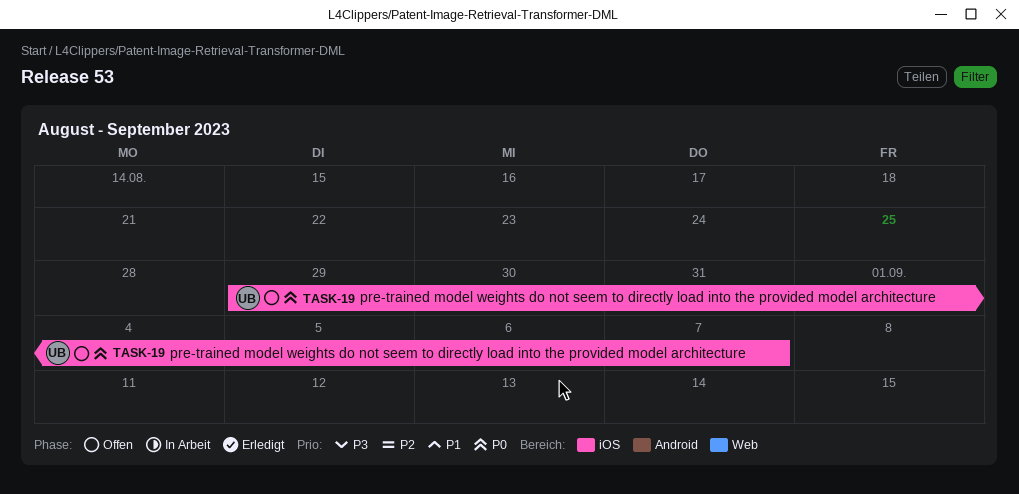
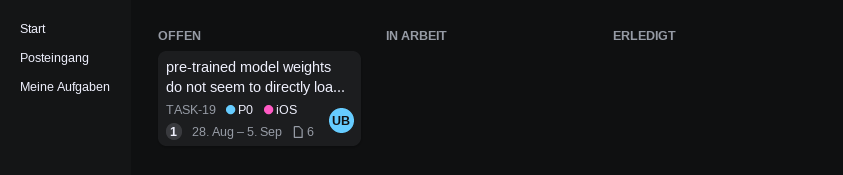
TASK-19, start: Aug 29 -> Aug 28
TASK-19, due: Sep 7 -> Sep 5

